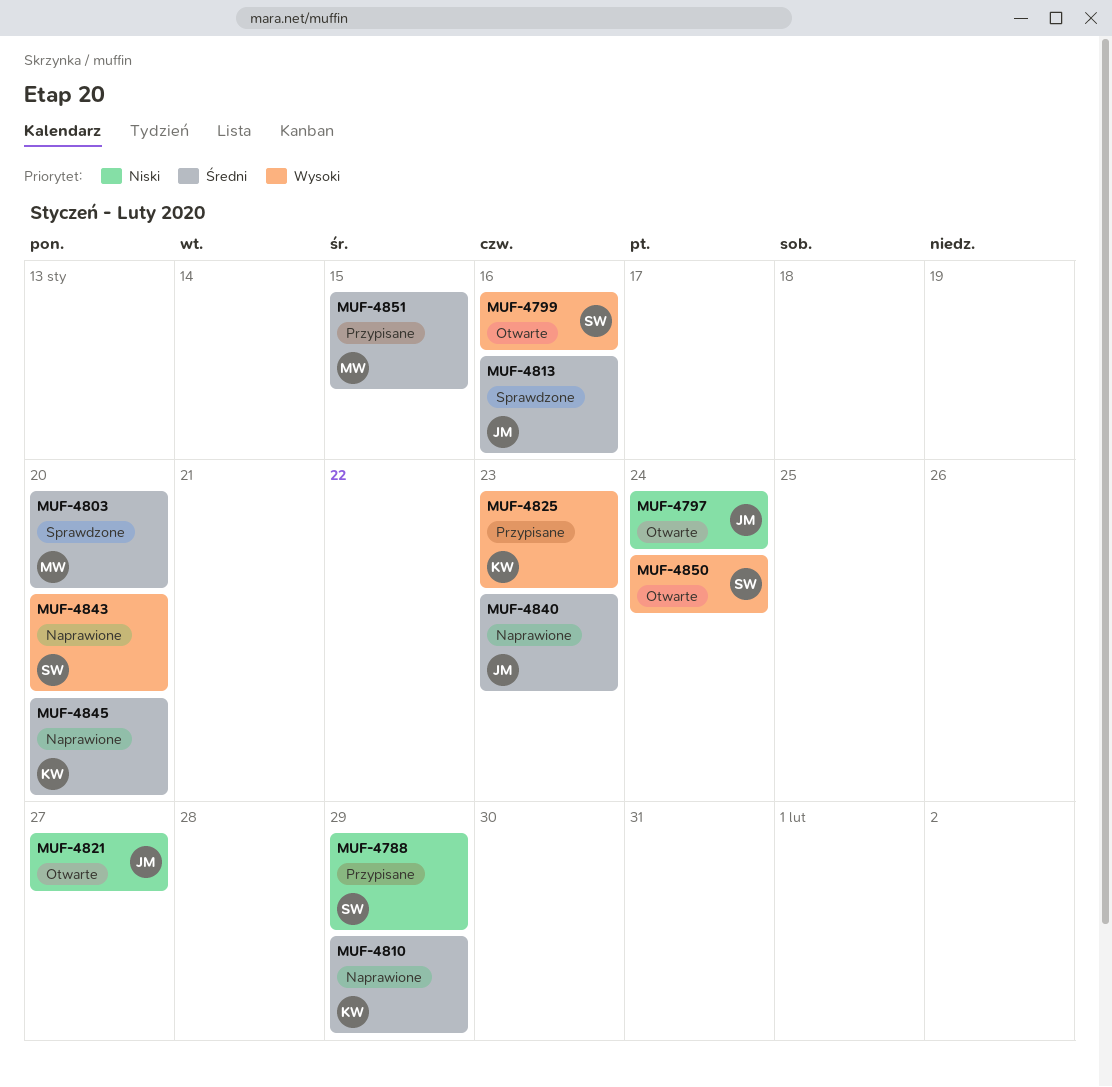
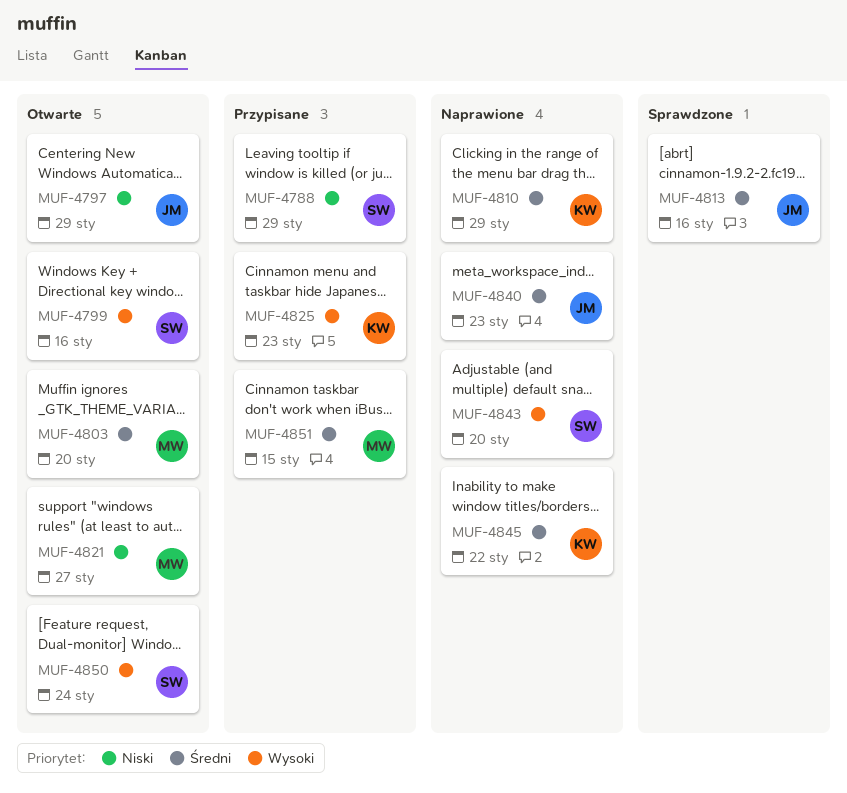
MUF-4797, due: Jan 24 -> Jan 29
MUF-4803, status: Sprawdzone -> Otwarte
MUF-4821, owner: JM -> MW
MUF-4845, due: Jan 20 -> Jan 22

